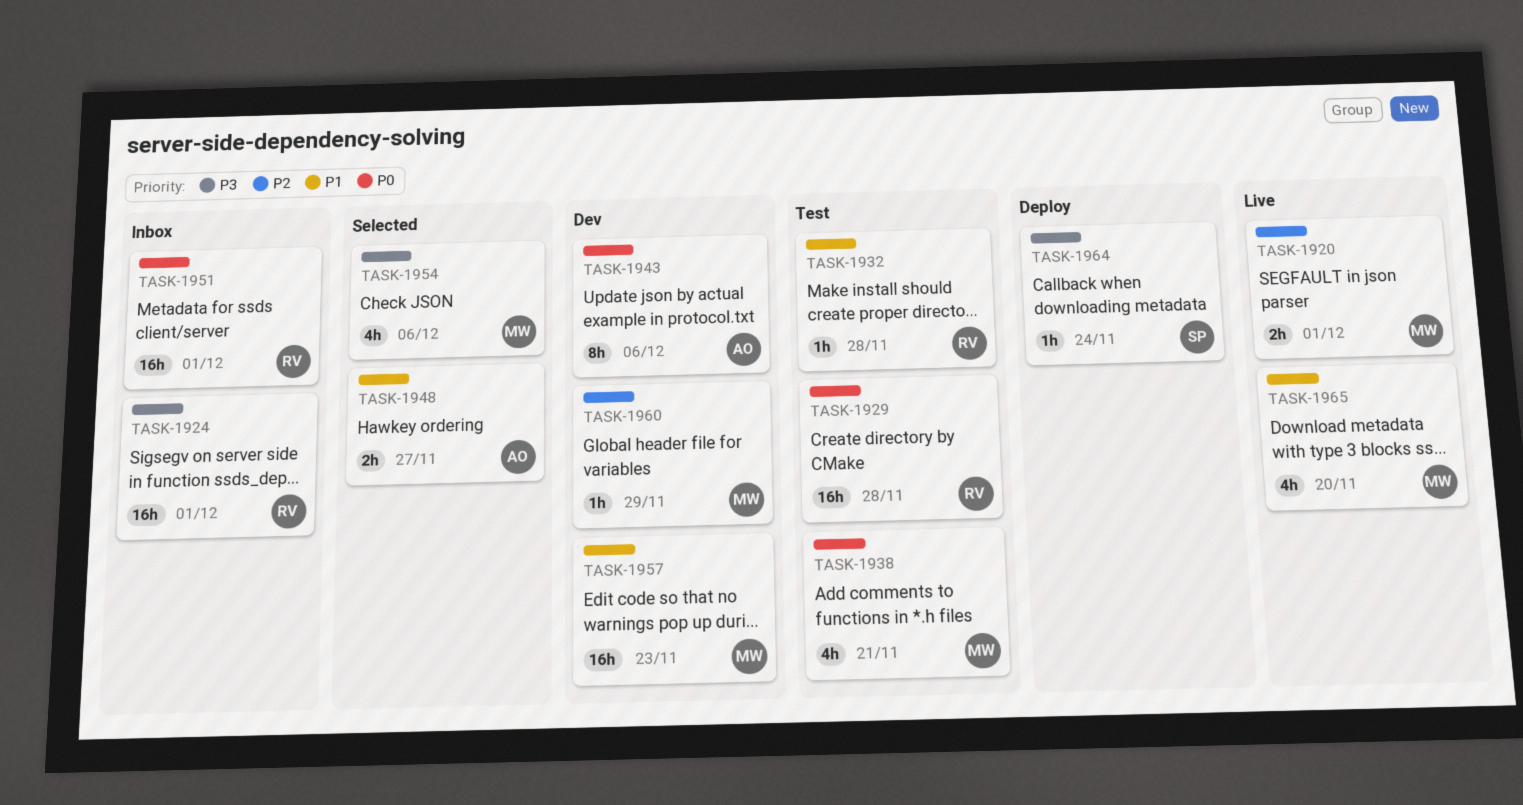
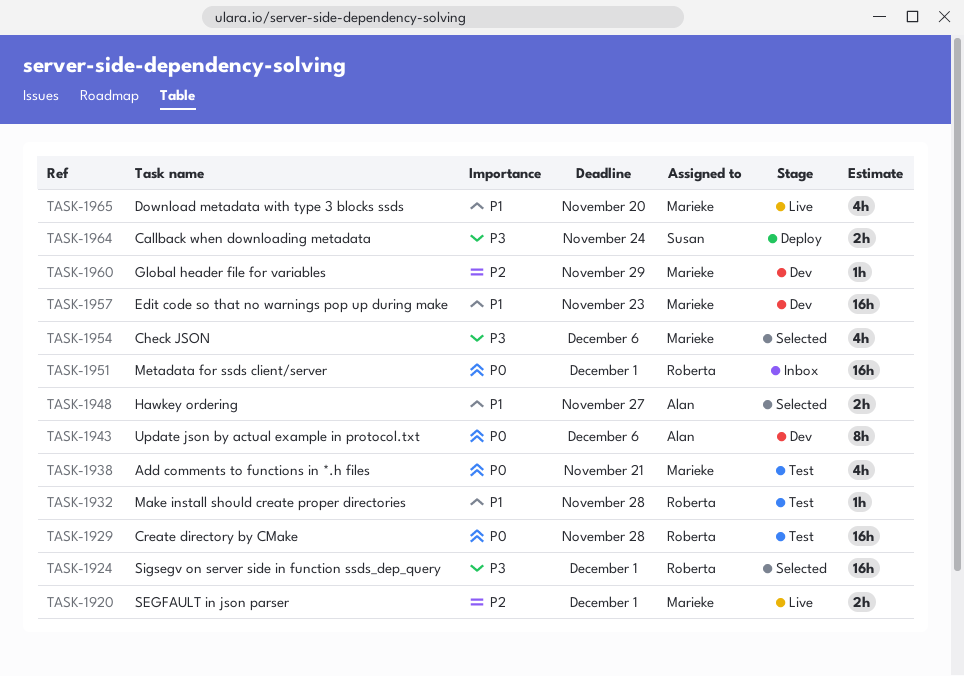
TASK-1924, status: Inbox -> Selected
TASK-1964, estimate: 1h -> 2h

